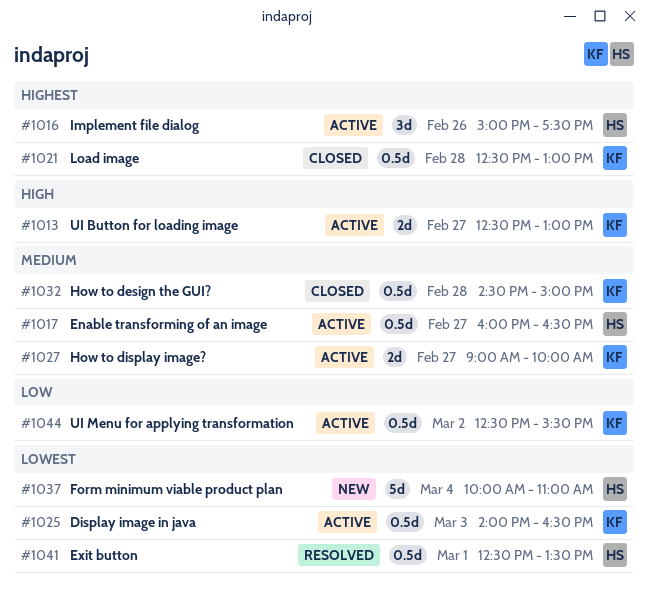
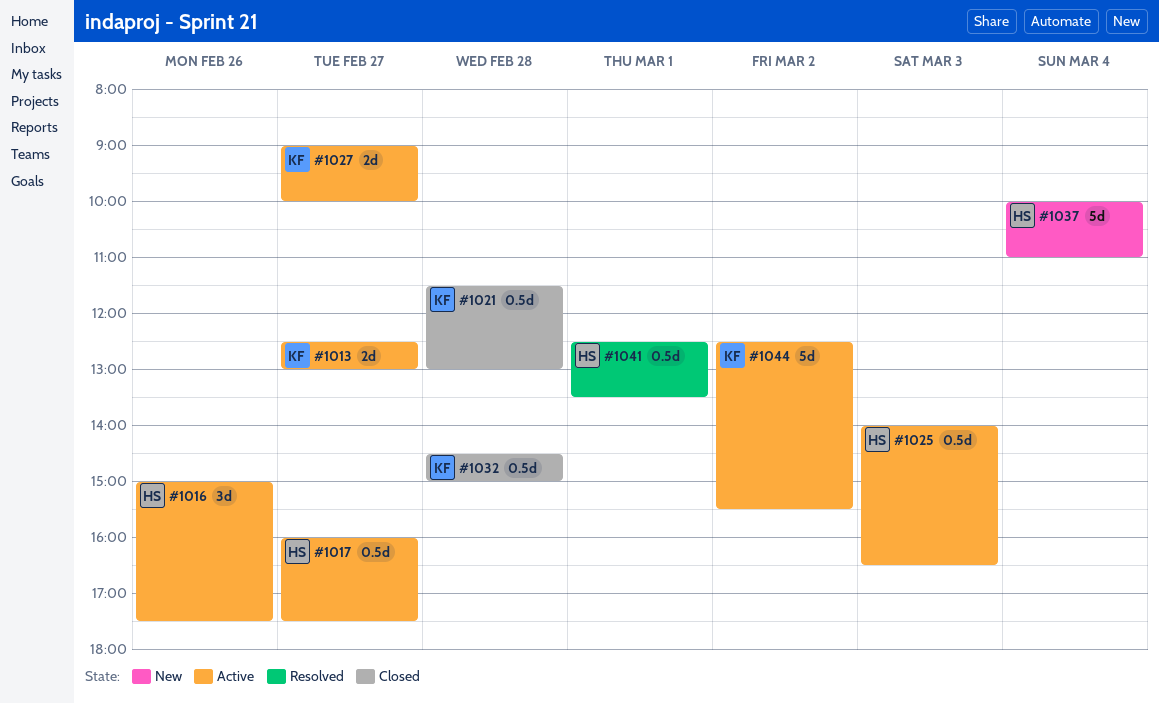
#1017, ends: 16:30 -> 17:30
#1021, begins: 12:30 -> 11:30
#1025, owner: KF -> HS
#1044, estimate: 0.5d -> 5d

